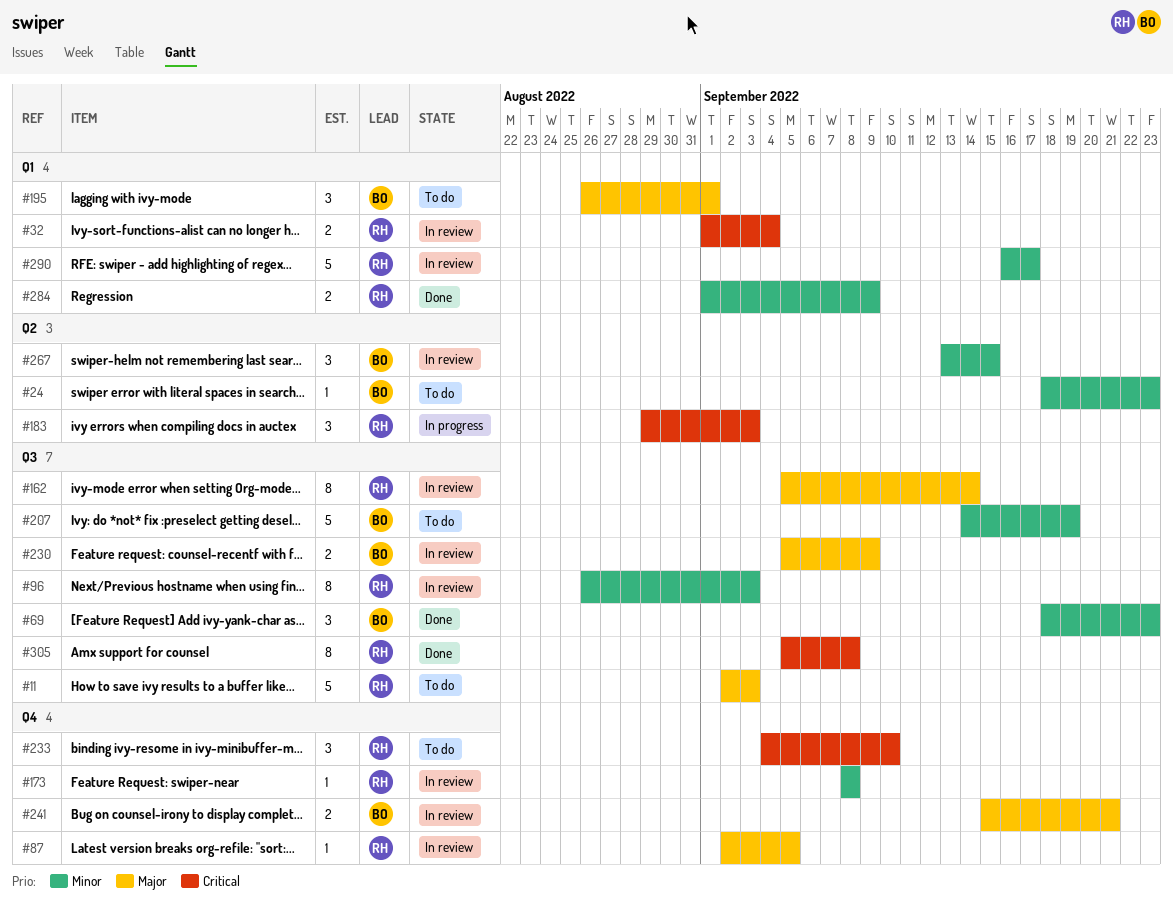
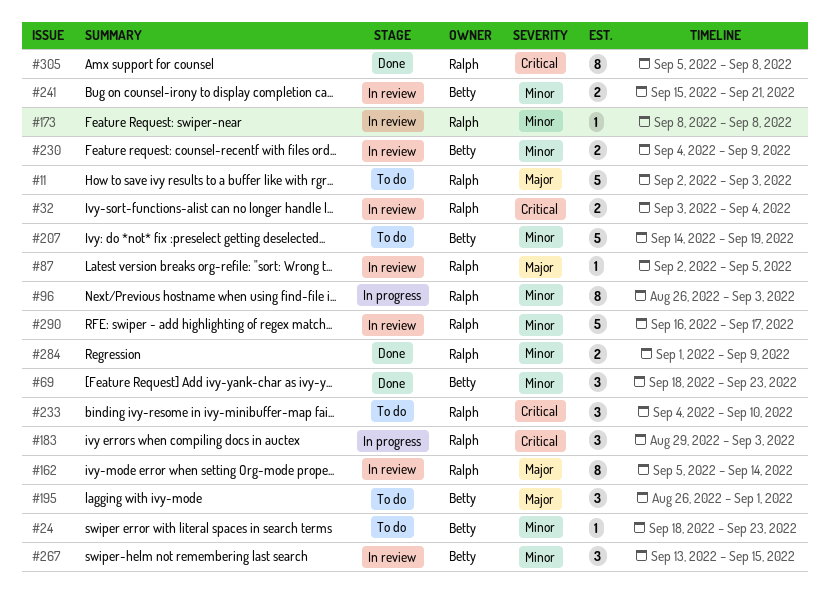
#32, start: Sep 1 -> Sep 3
#96, status: In review -> In progress
#230, priority: Major -> Minor
#230, start: Sep 5 -> Sep 4
#241, priority: Major -> Minor

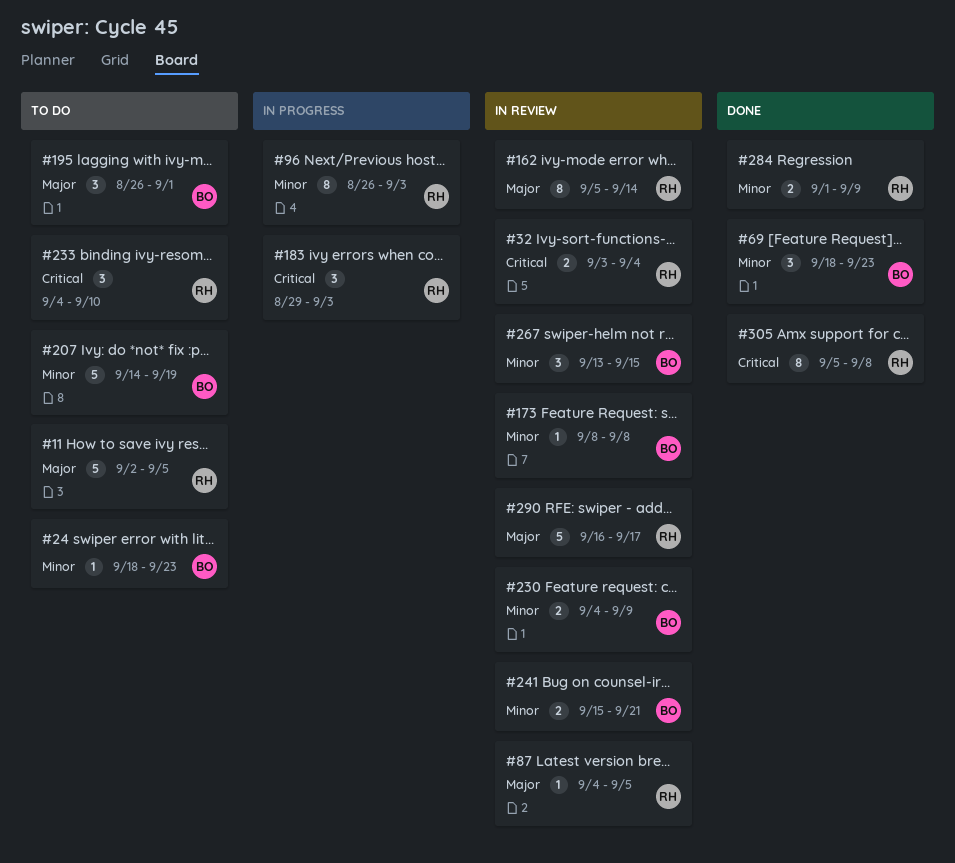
#11, due: Sep 3 -> Sep 5
#87, start: Sep 2 -> Sep 4
#173, owner: Ralph -> Betty
#290, priority: Minor -> Major

